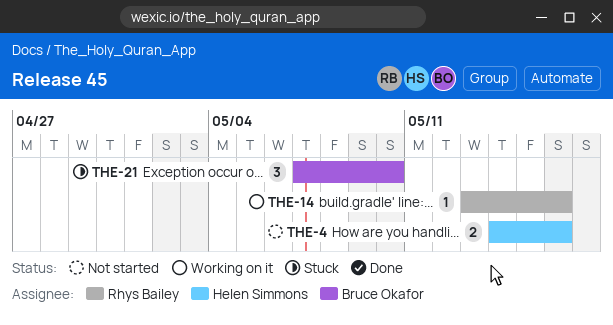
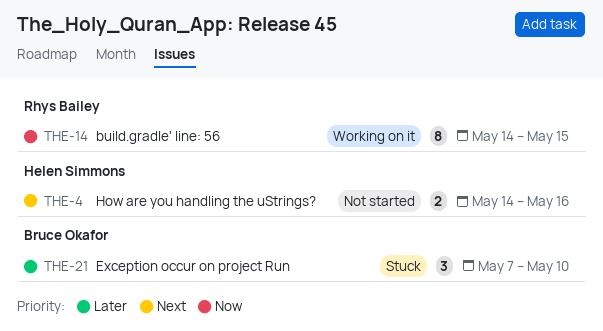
THE-14, estimate: 1 -> 8
THE-14, start: May 13 -> May 14
THE-14, due: May 16 -> May 15

